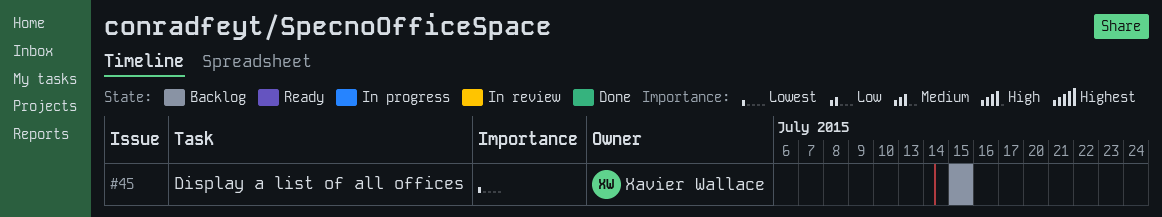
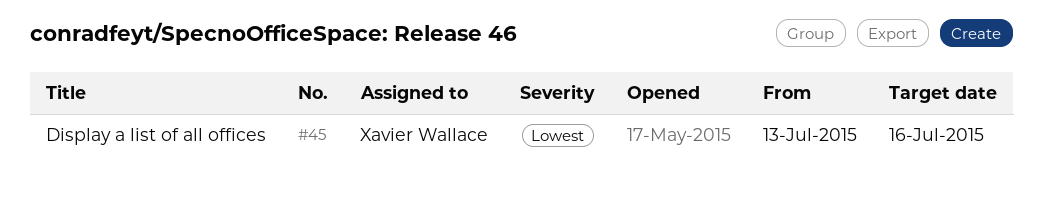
#45, start: Jul 15 -> Jul 13
#45, due: Jul 15 -> Jul 16

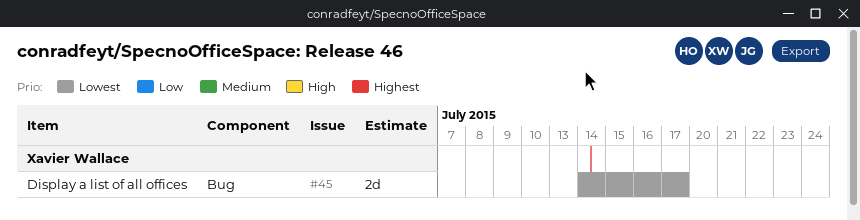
#45, start: Jul 13 -> Jul 14
#45, due: Jul 16 -> Jul 17

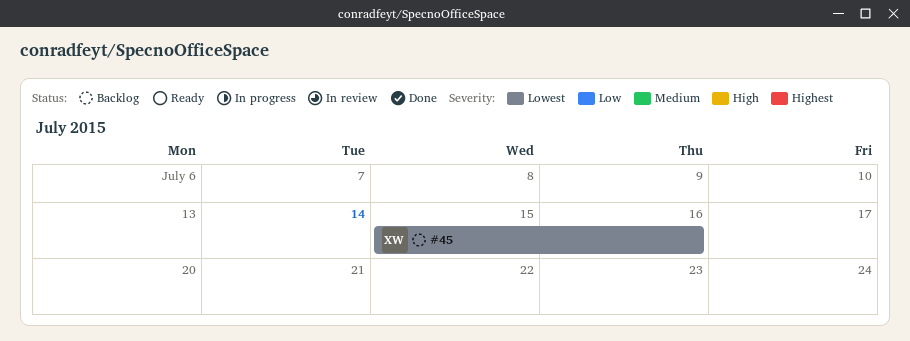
#45, start: Jul 14 -> Jul 15
#45, due: Jul 17 -> Jul 16

